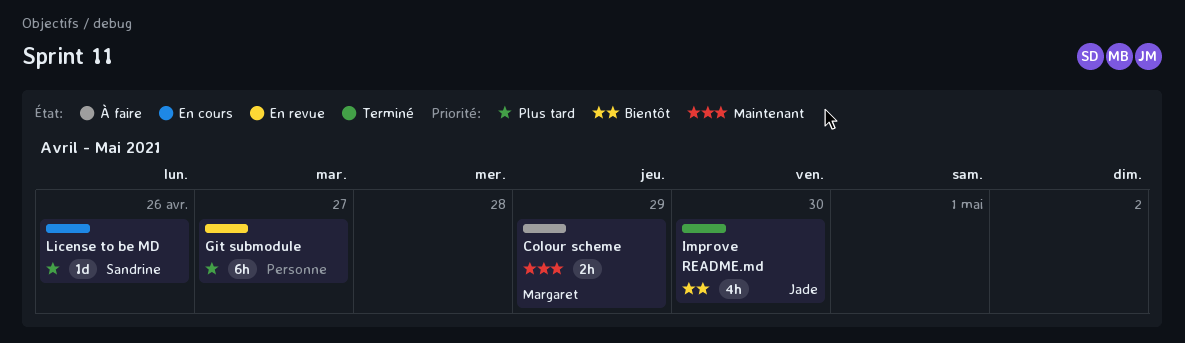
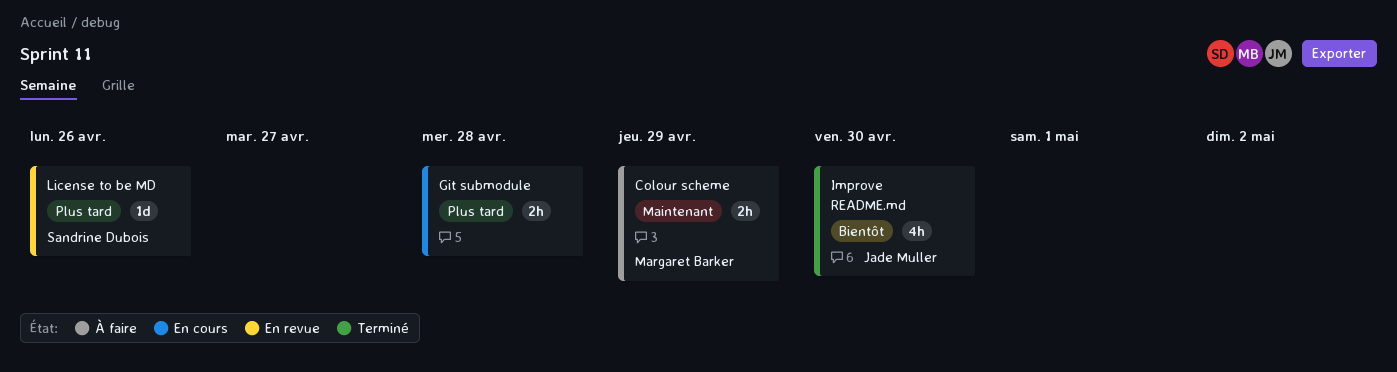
Git submodule, status: En revue -> En cours
Git submodule, estimate: 6h -> 2h
Git submodule, due: Apr 27 -> Apr 28
License to be MD, status: En cours -> En revue

